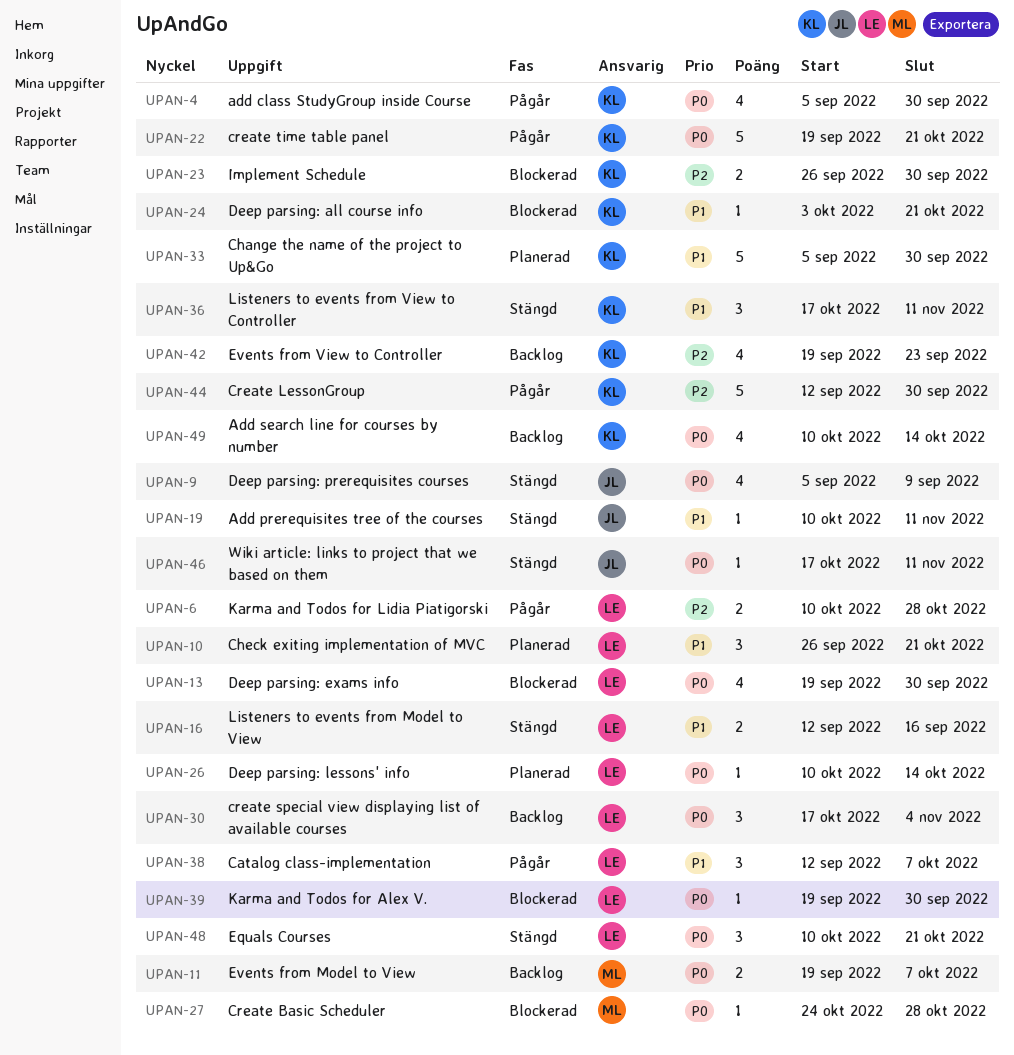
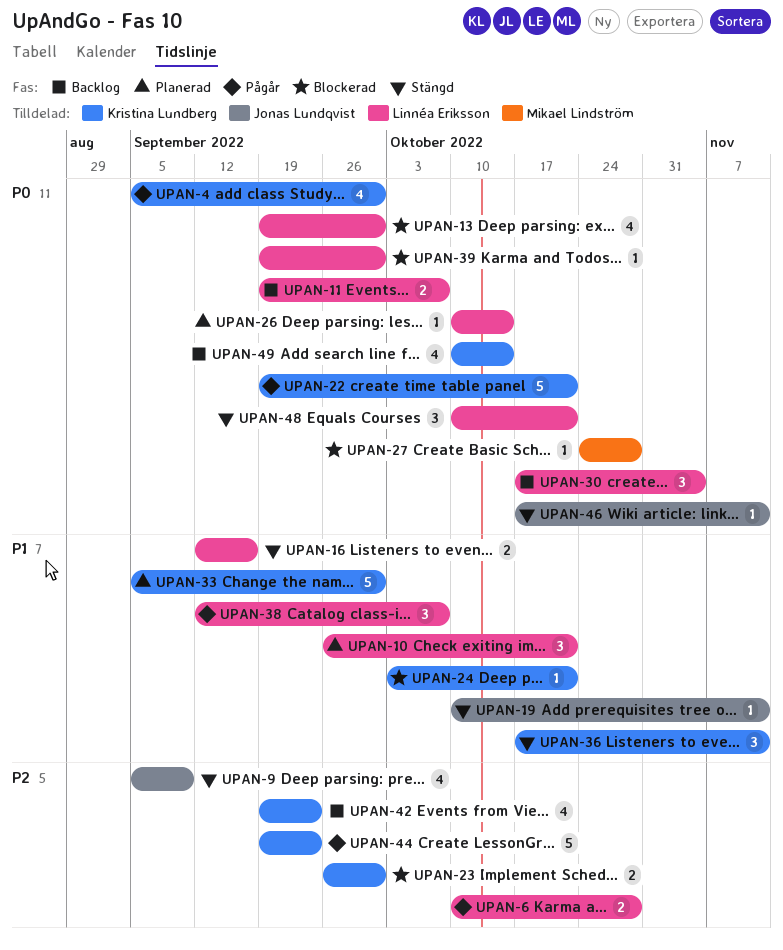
UPAN-9, priority: P0 -> P2
UPAN-11, owner: Mikael Lindström -> Linnéa Eriksson
UPAN-44, start: Sep 12 -> Sep 19
UPAN-44, due: Sep 30 -> Sep 23

